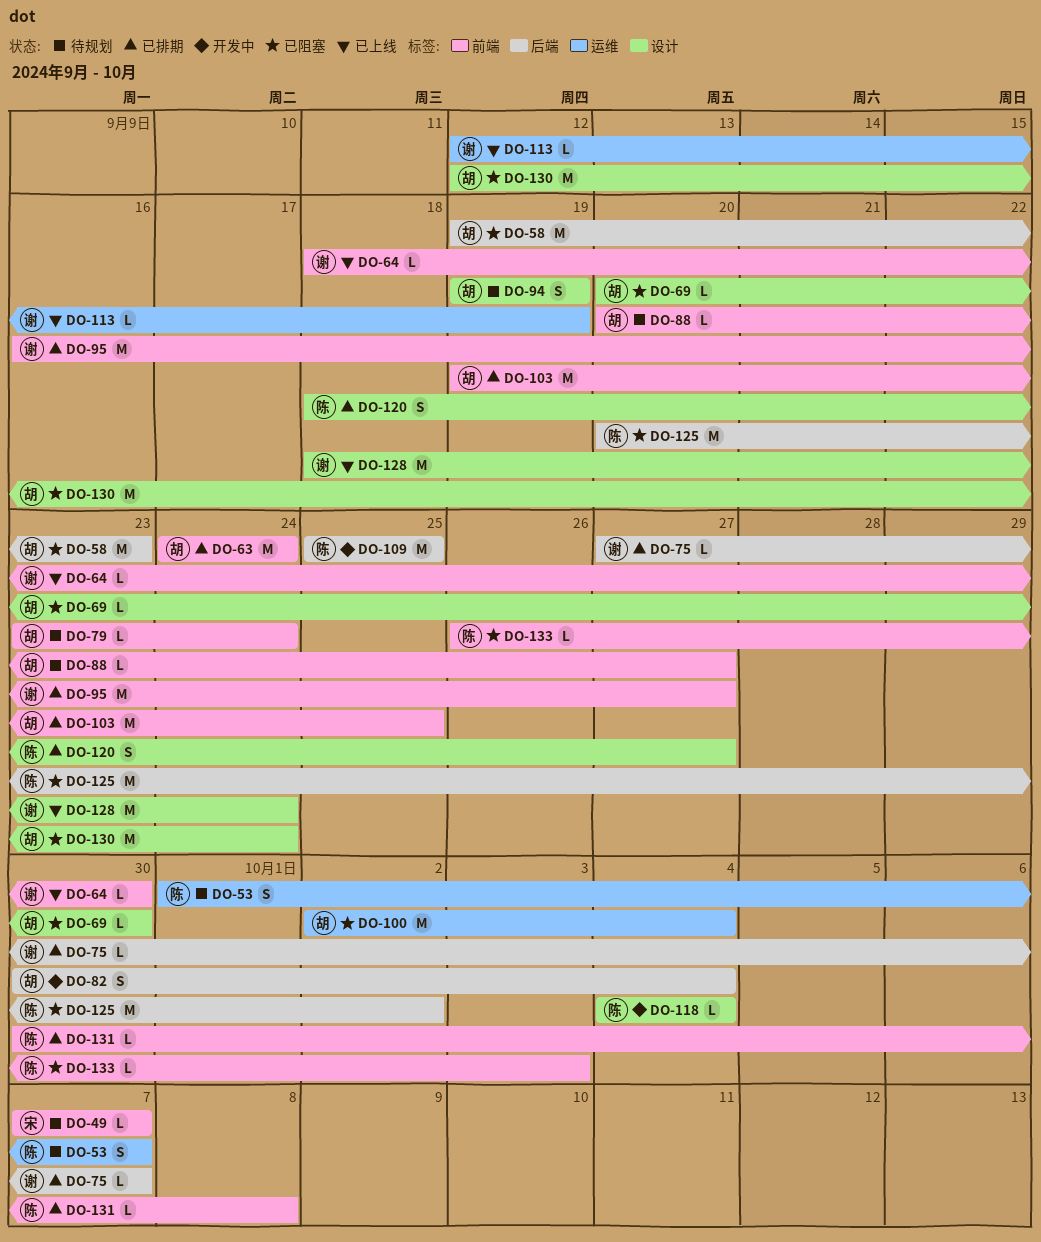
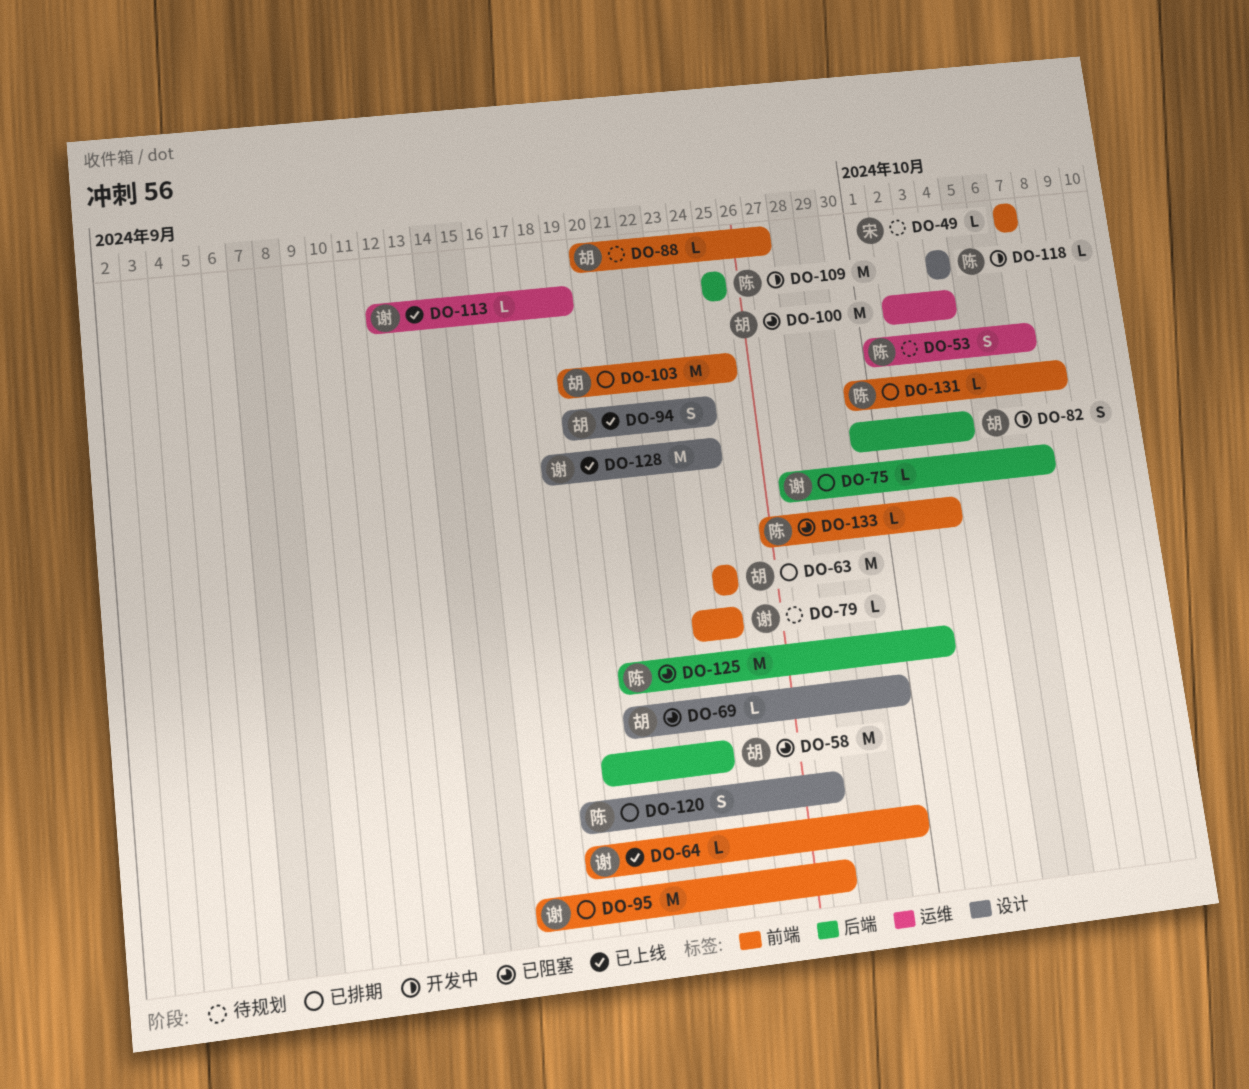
DO-79, owner: 胡 -> 谢
DO-94, status: 待规划 -> 已上线
DO-94, due: Sep 19 -> Sep 24
DO-130: present -> none

